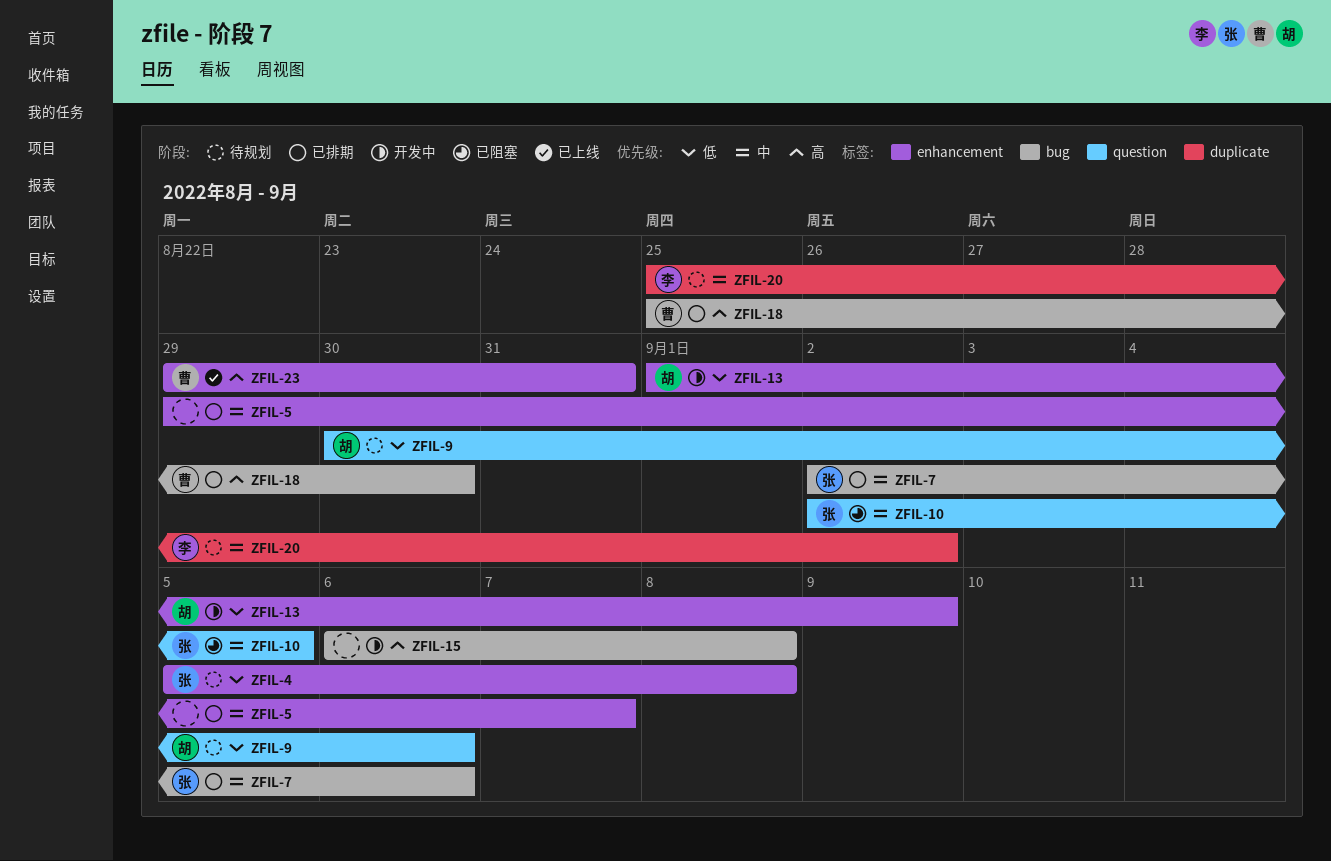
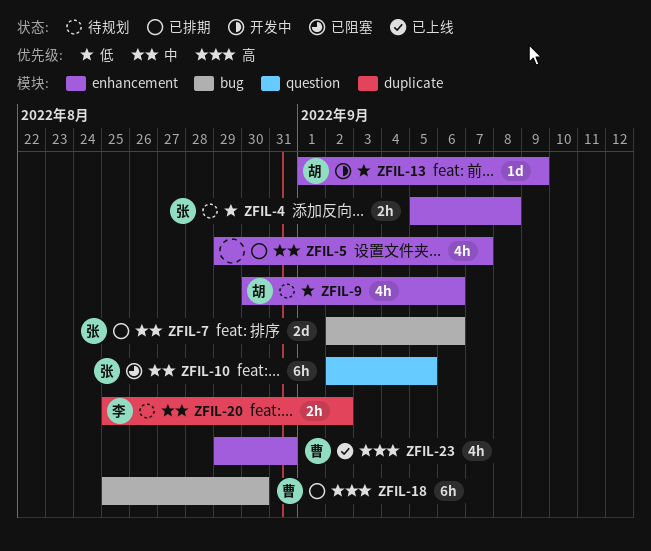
ZFIL-9, label: question -> enhancement
ZFIL-15: present -> none

